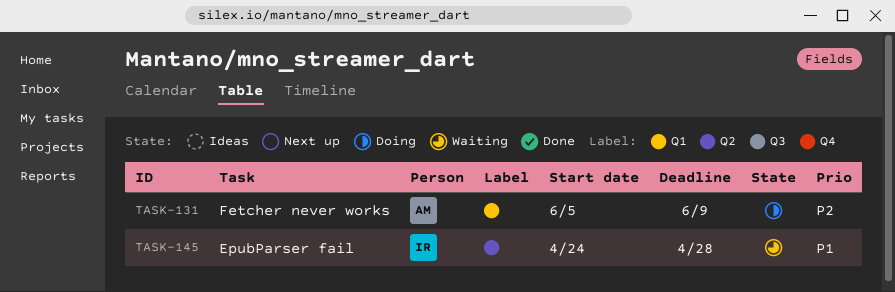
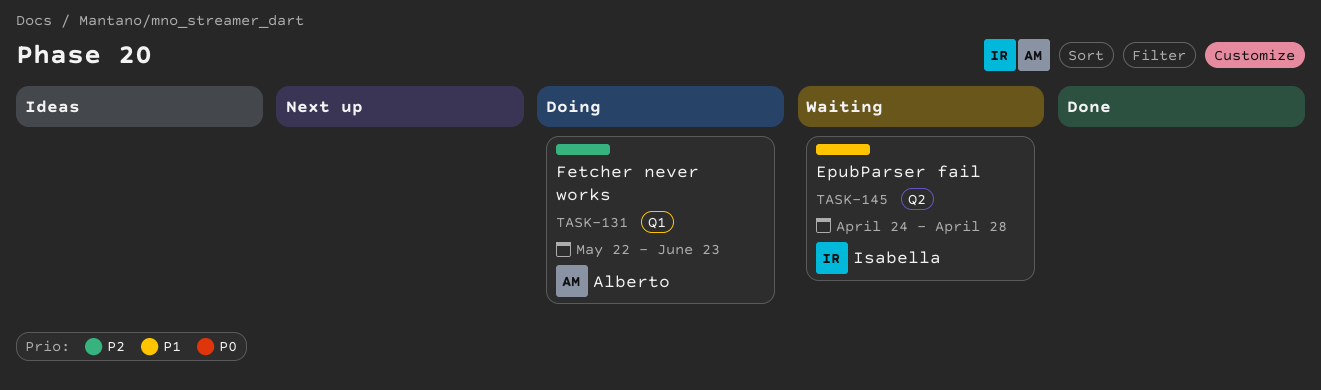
TASK-131, start: Jun 5 -> May 22
TASK-131, due: Jun 9 -> Jun 23

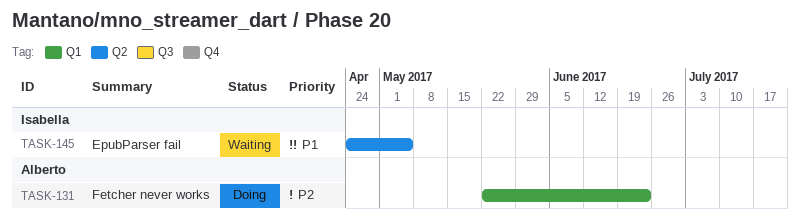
TASK-145, due: Apr 28 -> May 5

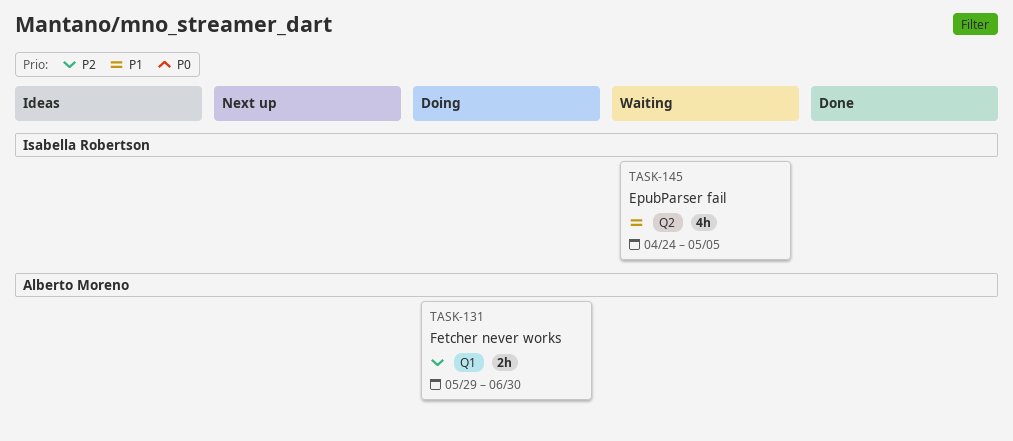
TASK-131, start: May 22 -> May 29
TASK-131, due: Jun 23 -> Jun 30

